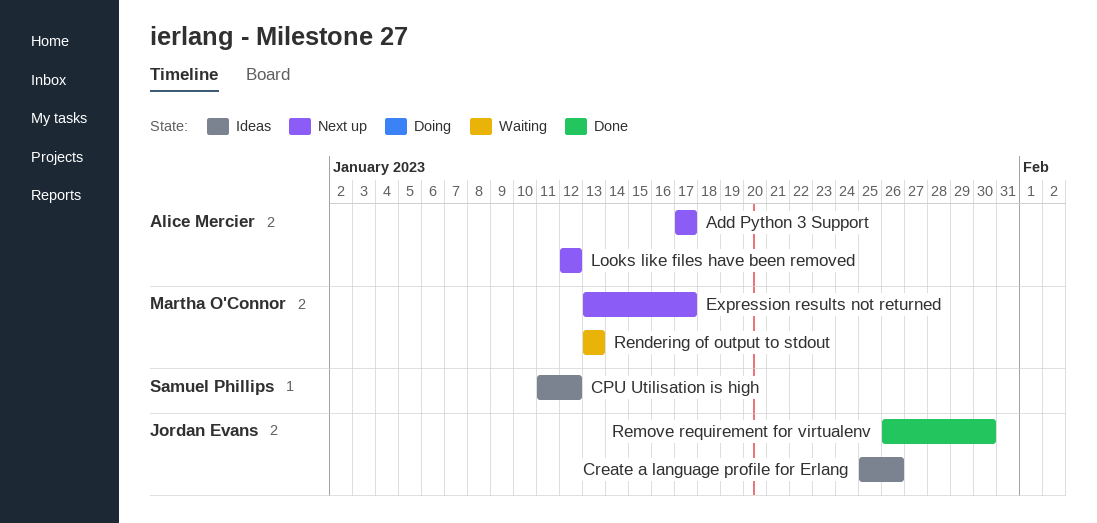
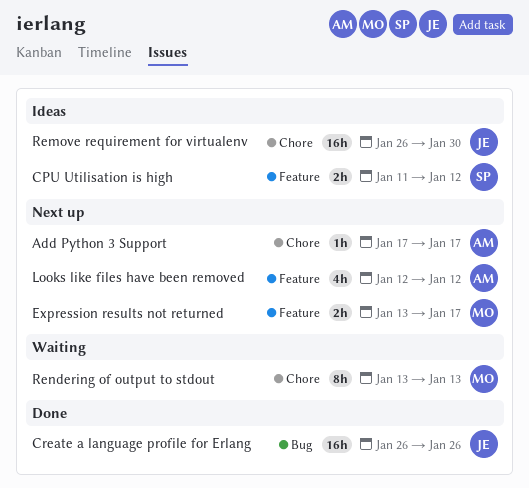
Create a language profile for Erlang, status: Ideas -> Done
Create a language profile for Erlang, start: Jan 25 -> Jan 26
Remove requirement for virtualenv, status: Done -> Ideas

